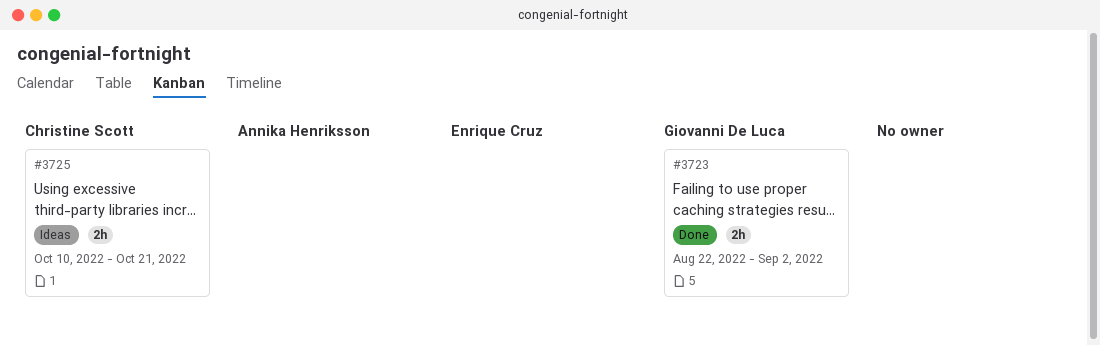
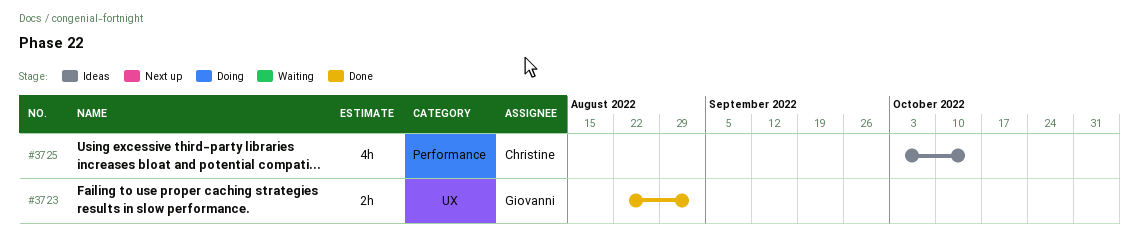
#3725, estimate: 2h -> 4h
#3725, start: Oct 10 -> Oct 3
#3725, due: Oct 21 -> Oct 14

